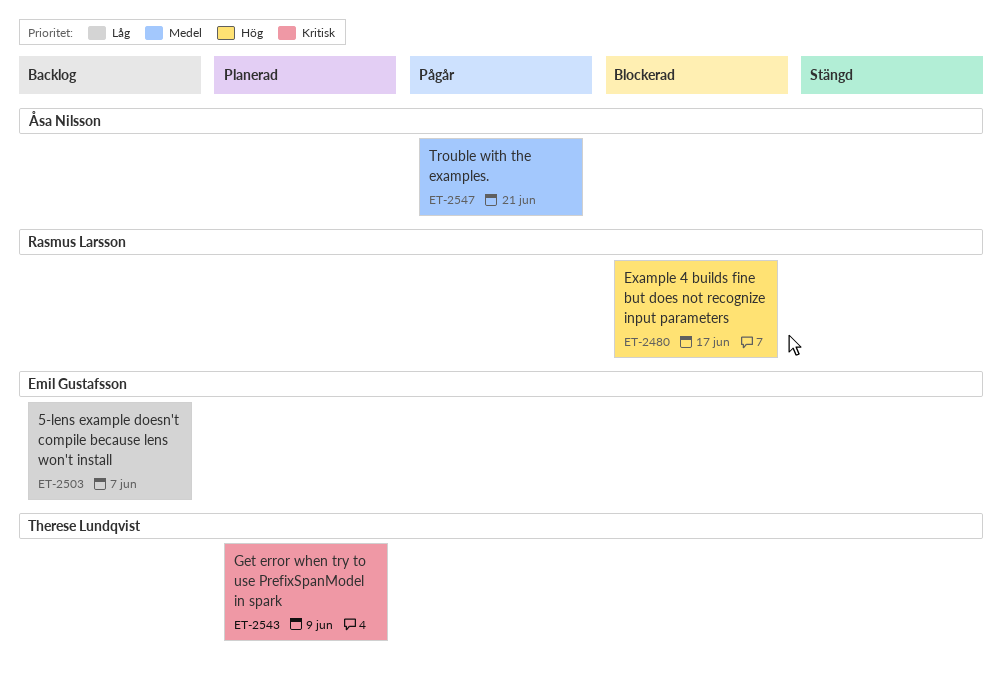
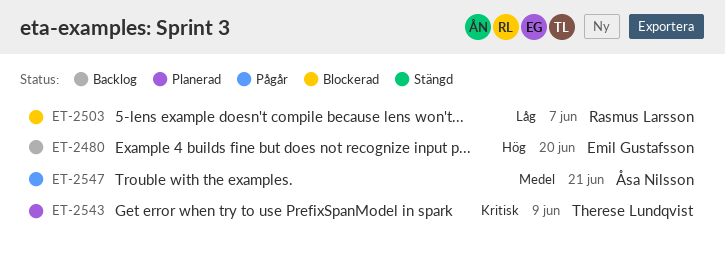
ET-2480, status: Blockerad -> Backlog
ET-2480, owner: Rasmus Larsson -> Emil Gustafsson
ET-2480, due: Jun 17 -> Jun 20
ET-2503, status: Backlog -> Blockerad
ET-2503, owner: Emil Gustafsson -> Rasmus Larsson

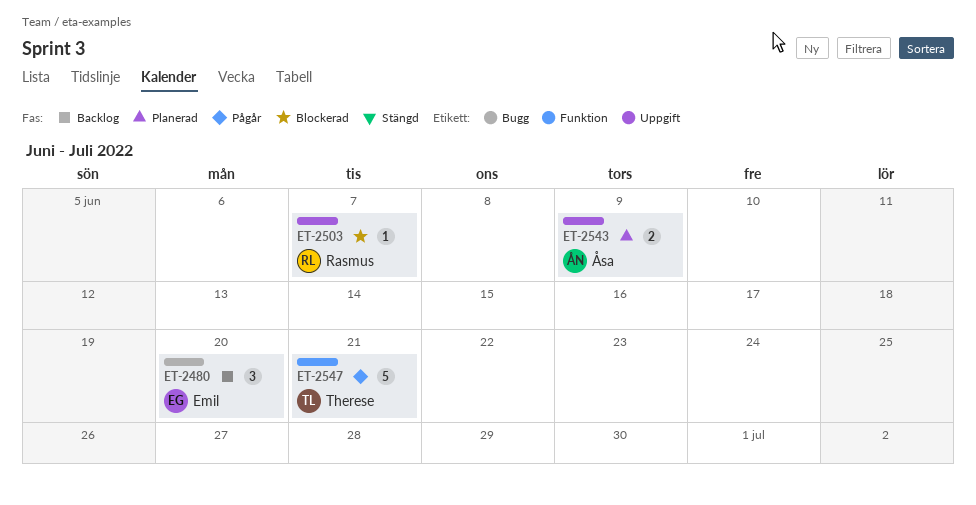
ET-2543, owner: Therese Lundqvist -> Åsa Nilsson
ET-2547, owner: Åsa Nilsson -> Therese Lundqvist

